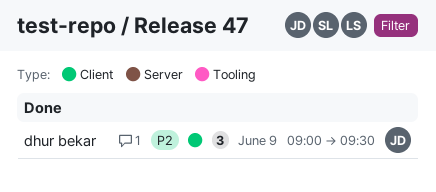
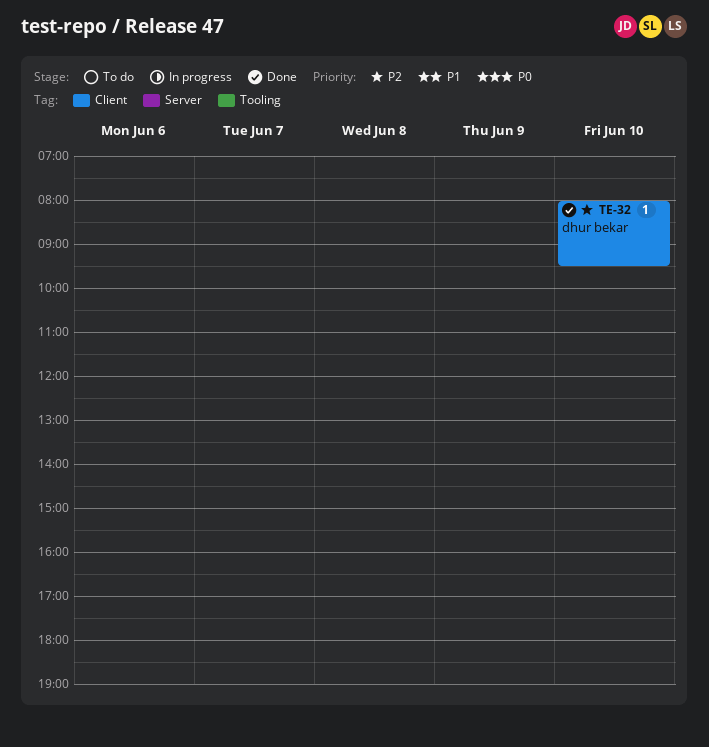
dhur bekar, estimate: 3 -> 1
dhur bekar, day: Jun 9 -> Jun 10
dhur bekar, begins: 09:00 -> 08:00

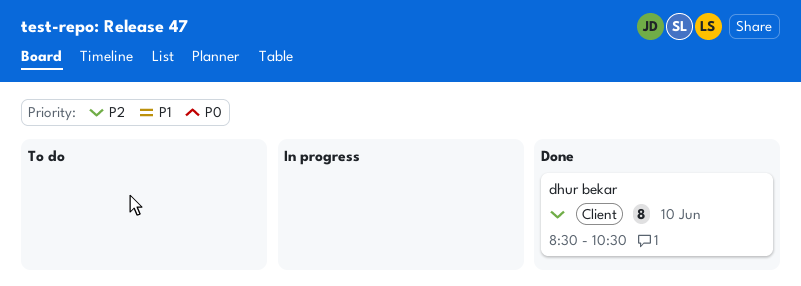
dhur bekar, estimate: 1 -> 8
dhur bekar, begins: 08:00 -> 08:30
dhur bekar, ends: 09:30 -> 10:30

